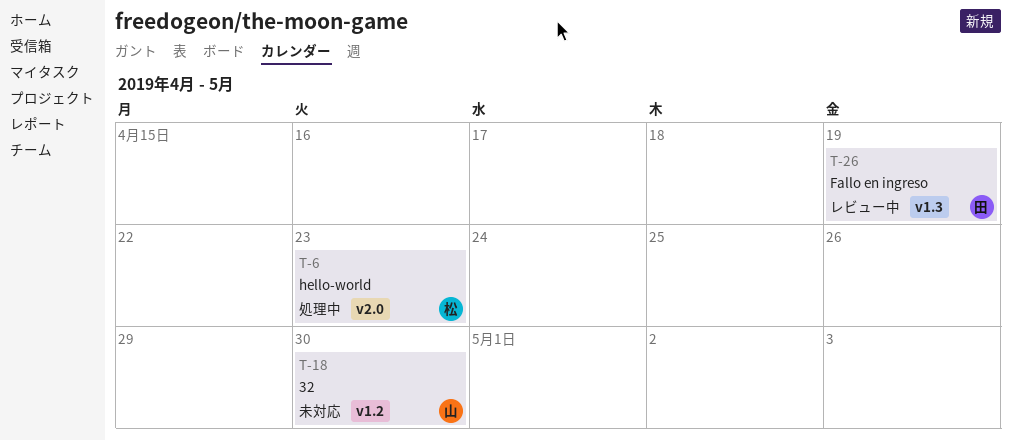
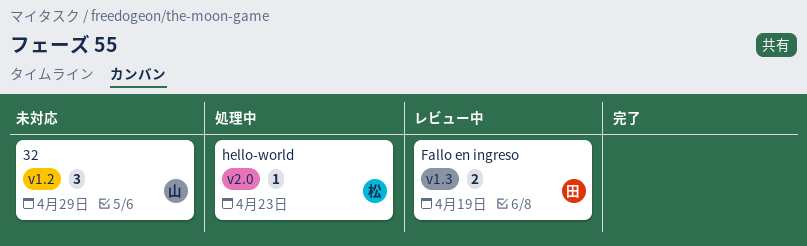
32, due: Apr 30 -> Apr 29

